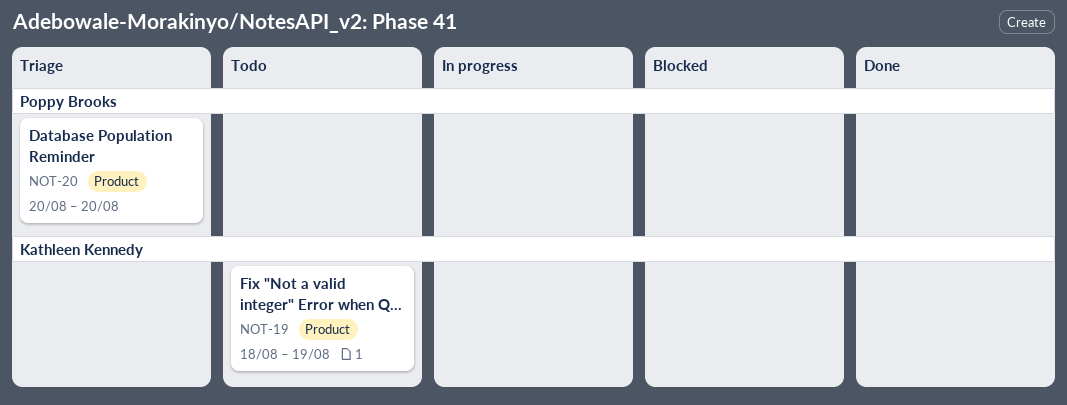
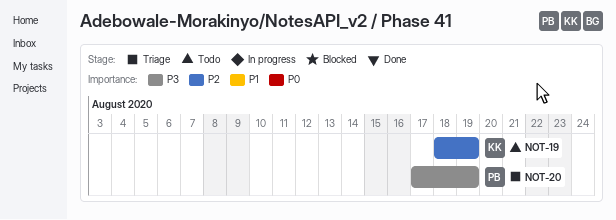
NOT-20, start: Aug 20 -> Aug 17
NOT-20, due: Aug 20 -> Aug 19

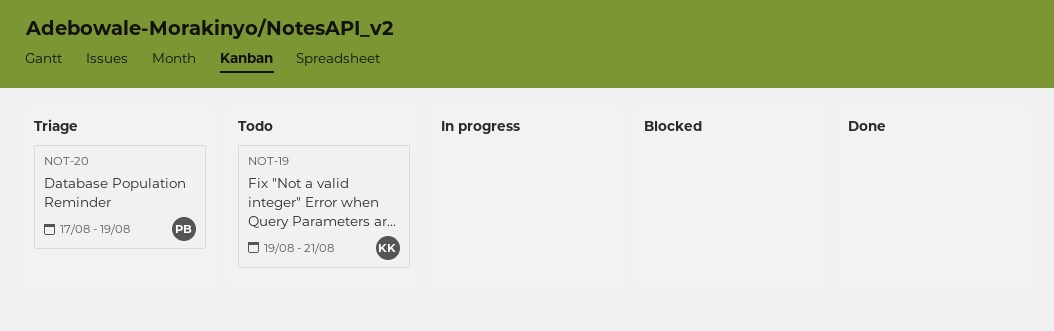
NOT-19, start: Aug 18 -> Aug 19
NOT-19, due: Aug 19 -> Aug 21

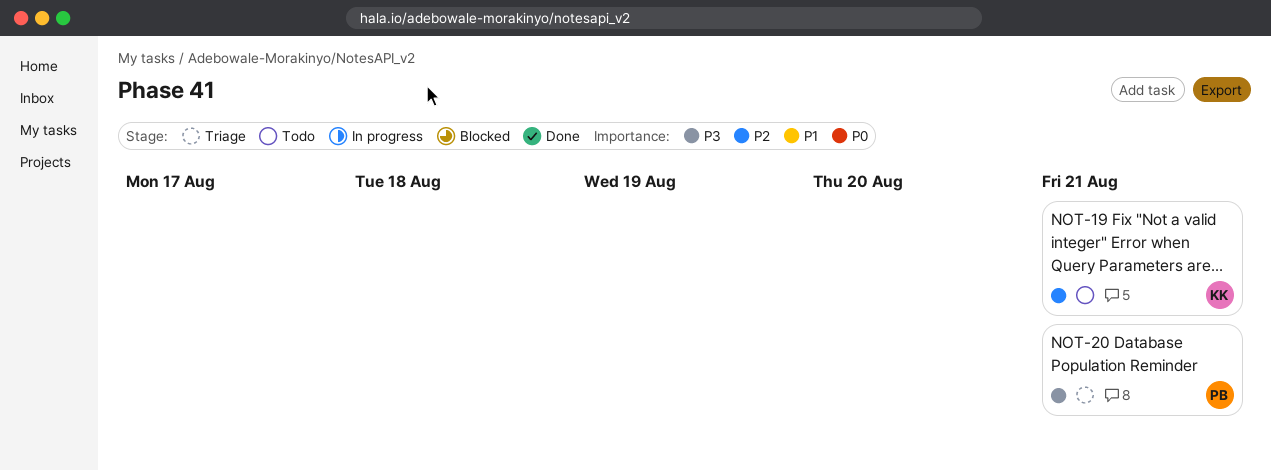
NOT-20, due: Aug 19 -> Aug 21

